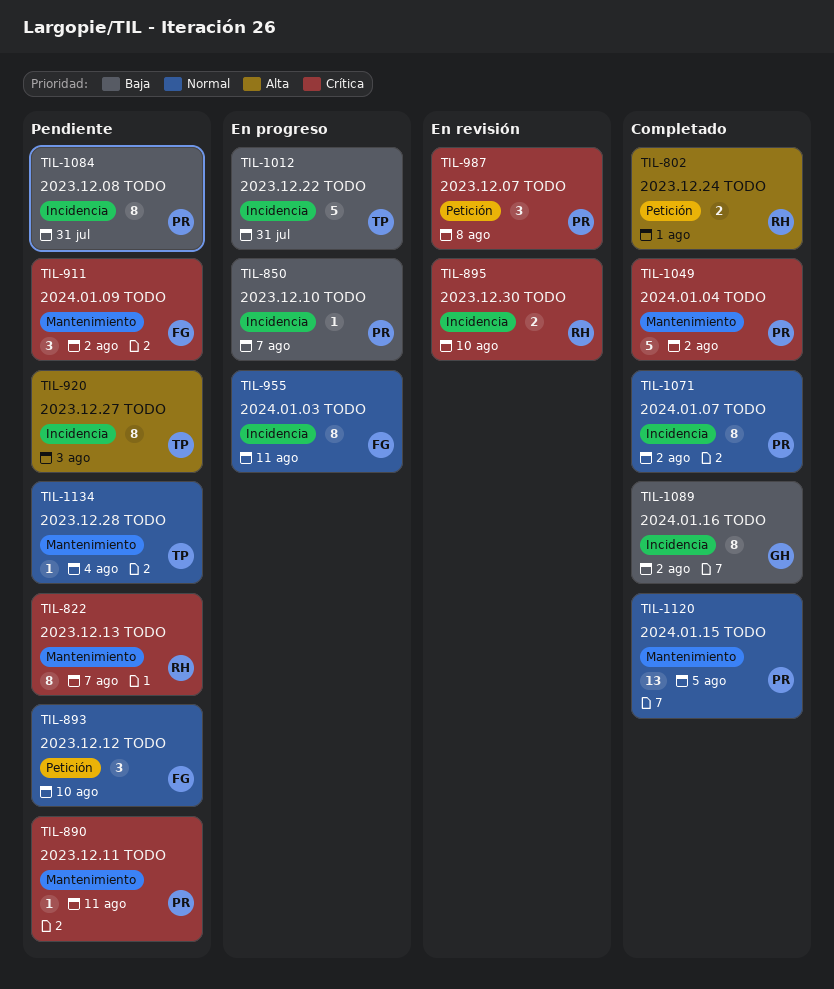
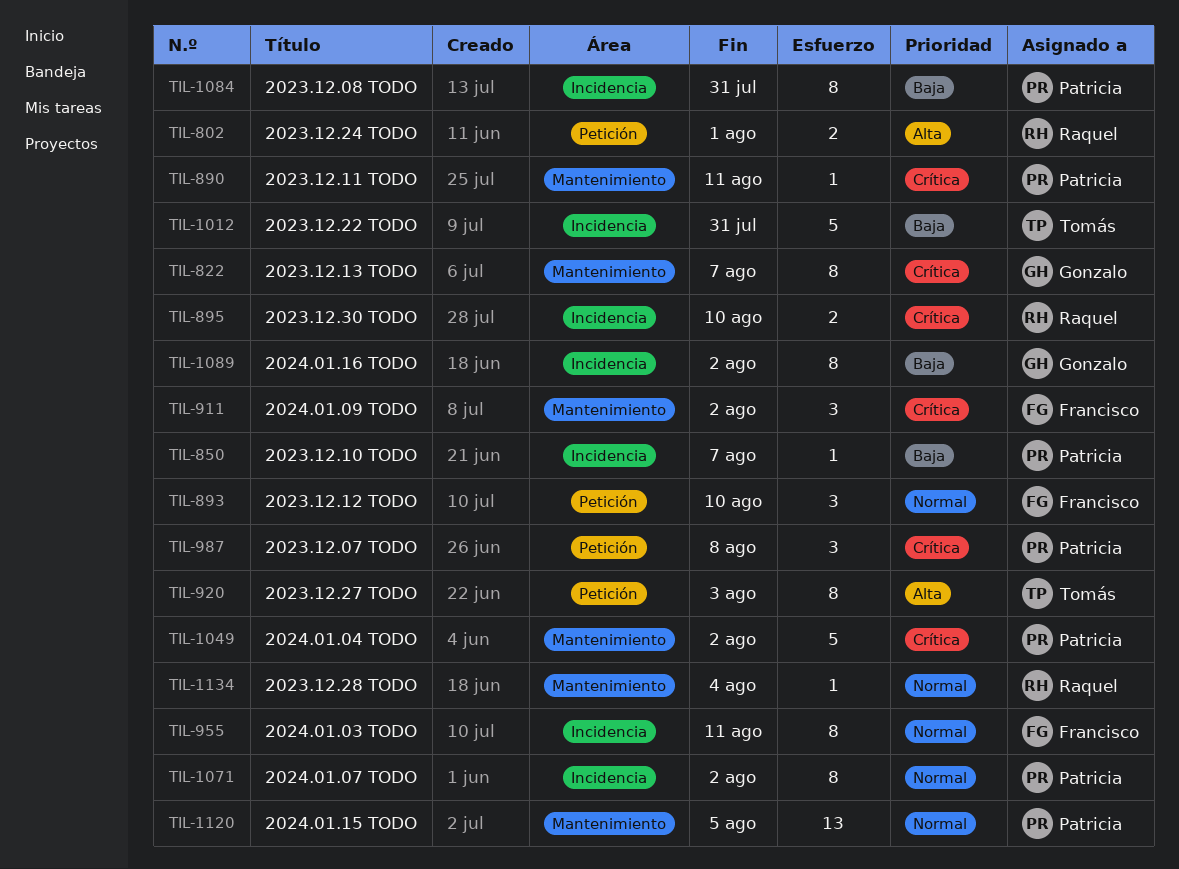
TIL-822, owner: Raquel -> Gonzalo
TIL-920, label: Incidencia -> Petición
TIL-1134, owner: Tomás -> Raquel

